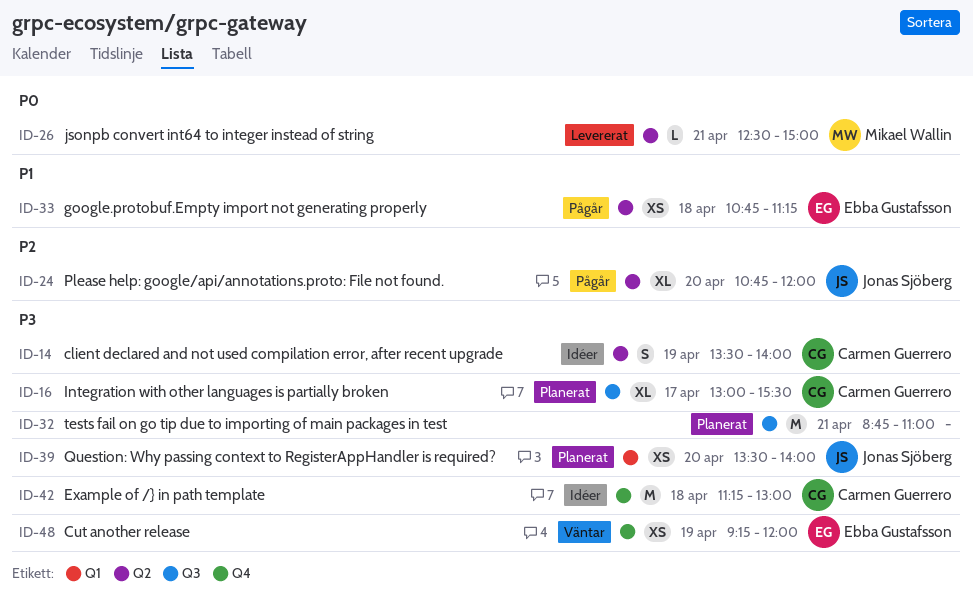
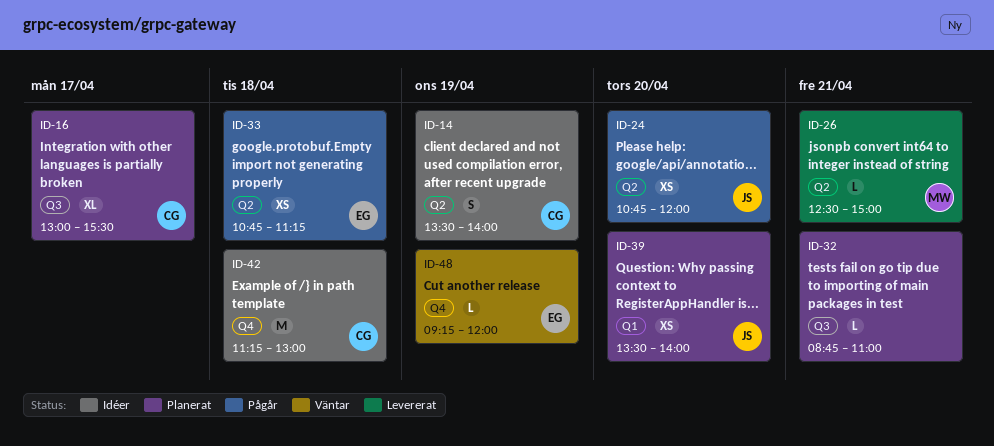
ID-24, estimate: XL -> XS
ID-32, estimate: M -> L
ID-48, estimate: XS -> L

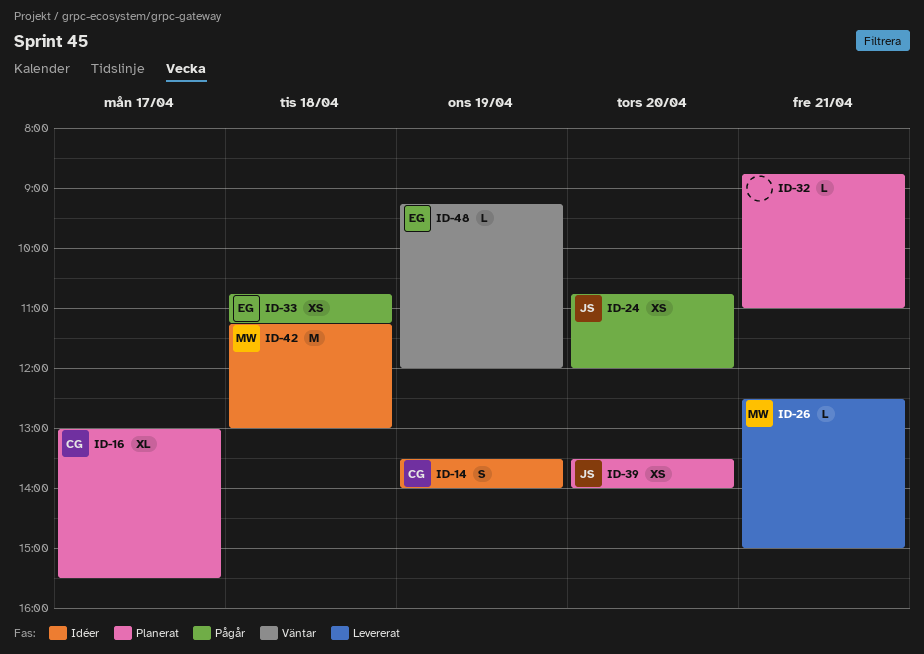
ID-42, owner: CG -> MW

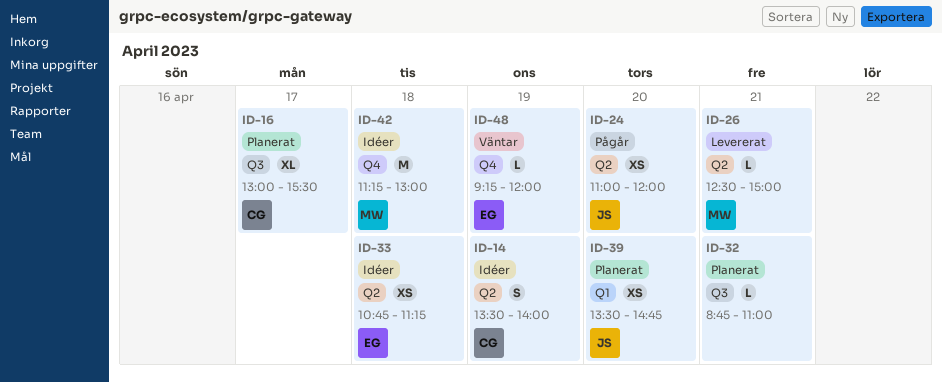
ID-24, begins: 10:45 -> 11:00
ID-33, status: Pågår -> Idéer
ID-39, ends: 14:00 -> 14:45

